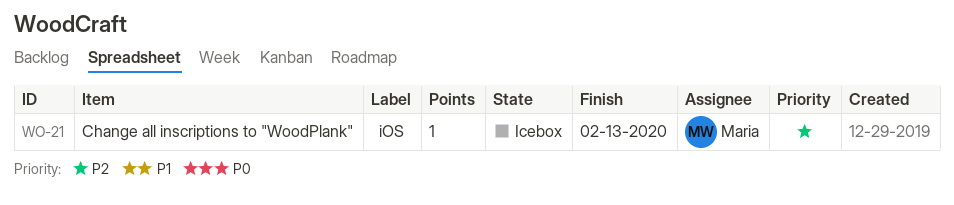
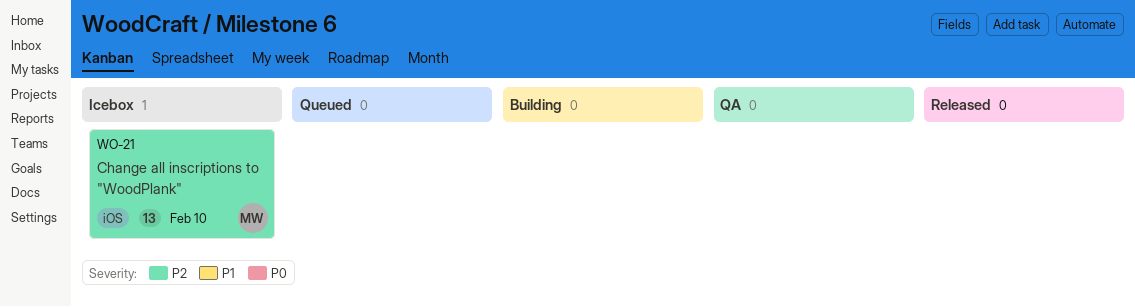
WO-21, estimate: 1 -> 13
WO-21, due: Feb 13 -> Feb 10

